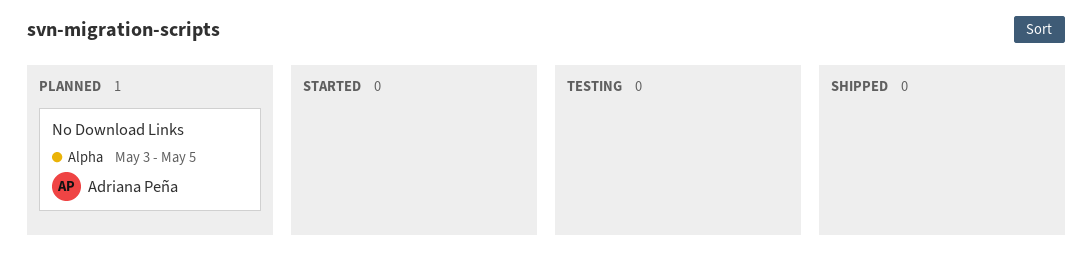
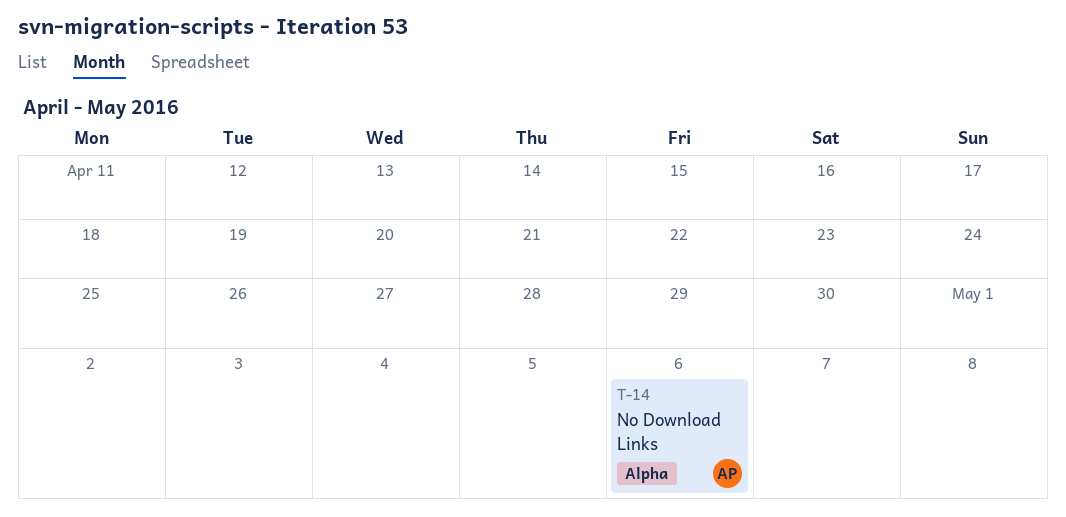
No Download Links, due: May 5 -> May 6

